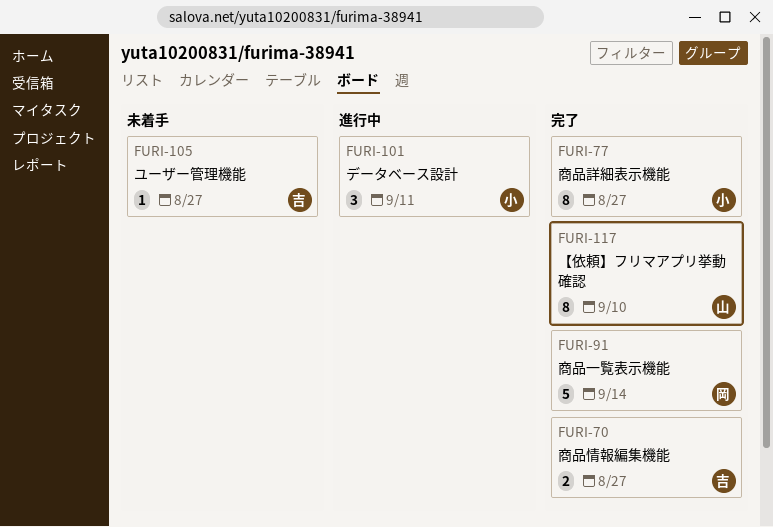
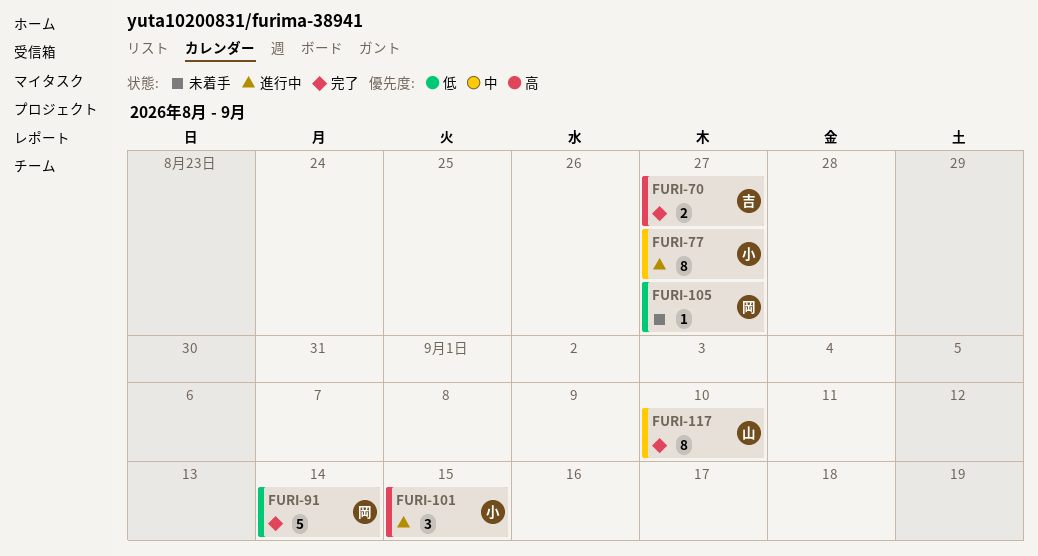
FURI-77, status: 完了 -> 進行中
FURI-101, due: Sep 11 -> Sep 15
FURI-105, owner: 吉 -> 岡

